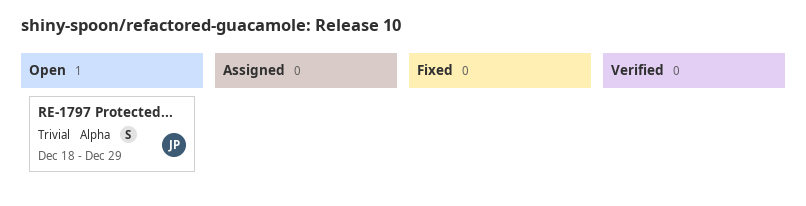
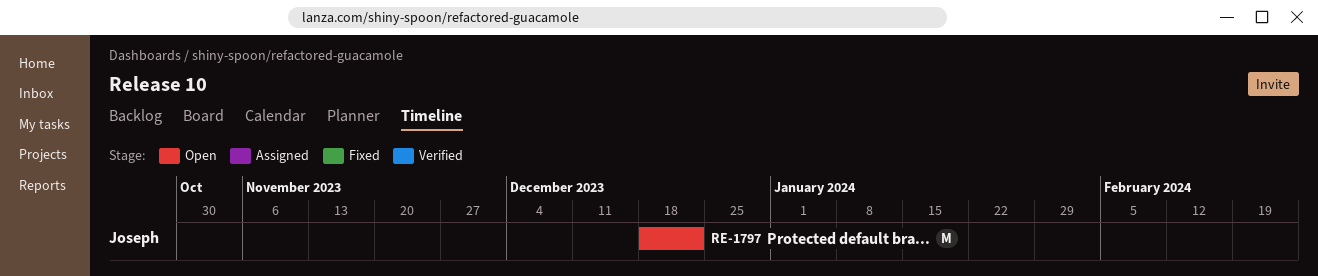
RE-1797, estimate: S -> M
RE-1797, due: Dec 29 -> Dec 22

